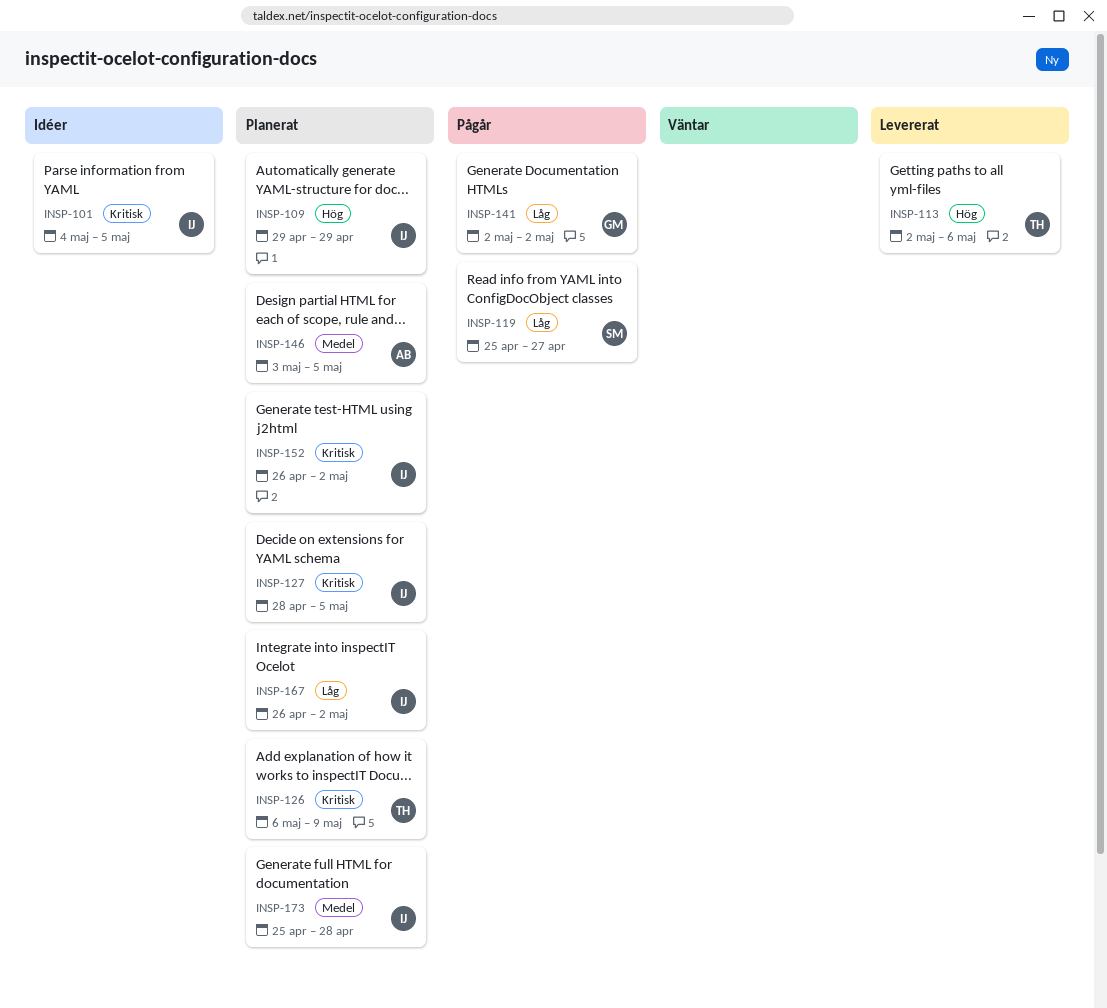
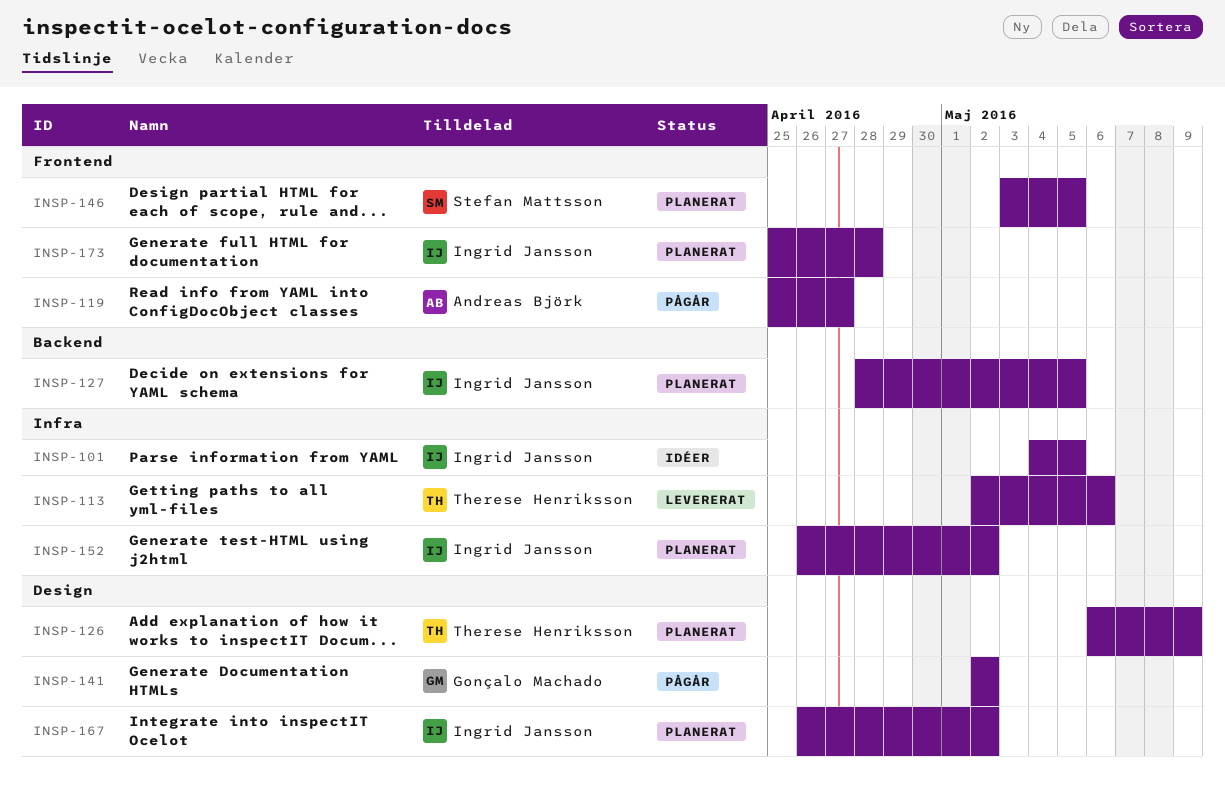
INSP-109: present -> none
INSP-119, owner: Stefan Mattsson -> Andreas Björk
INSP-146, owner: Andreas Björk -> Stefan Mattsson

